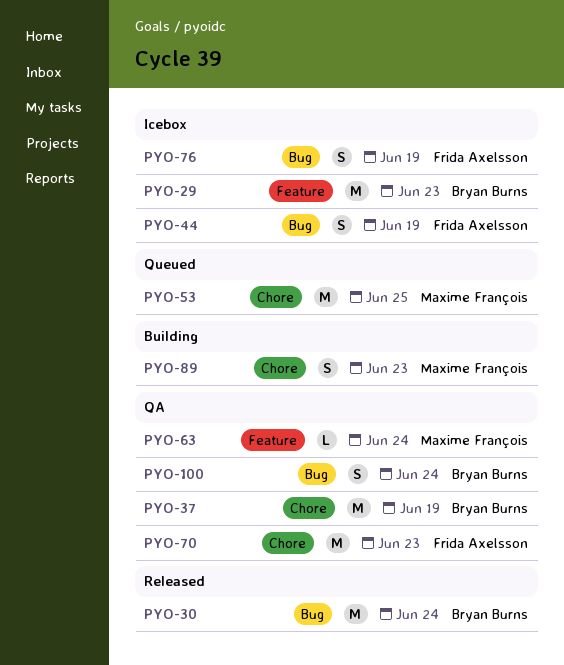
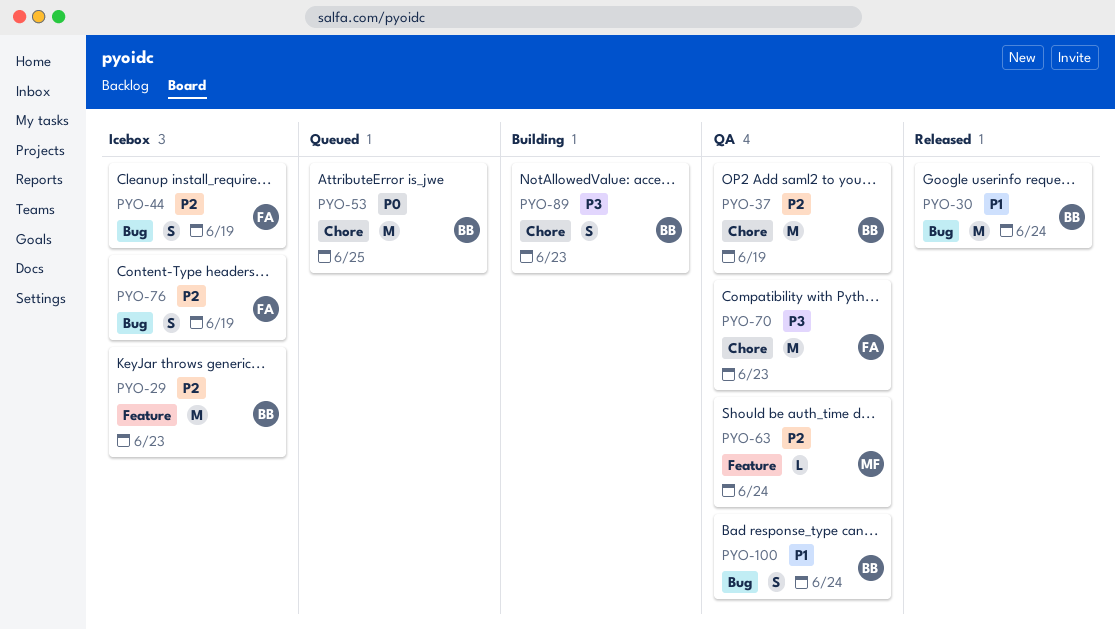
PYO-53, owner: Maxime François -> Bryan Burns
PYO-89, owner: Maxime François -> Bryan Burns

